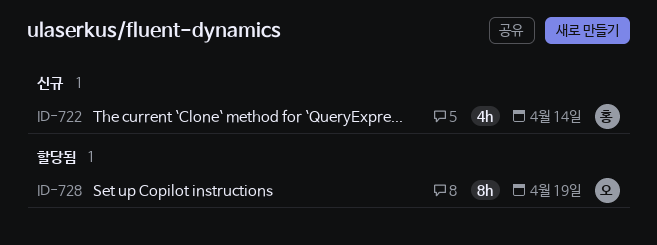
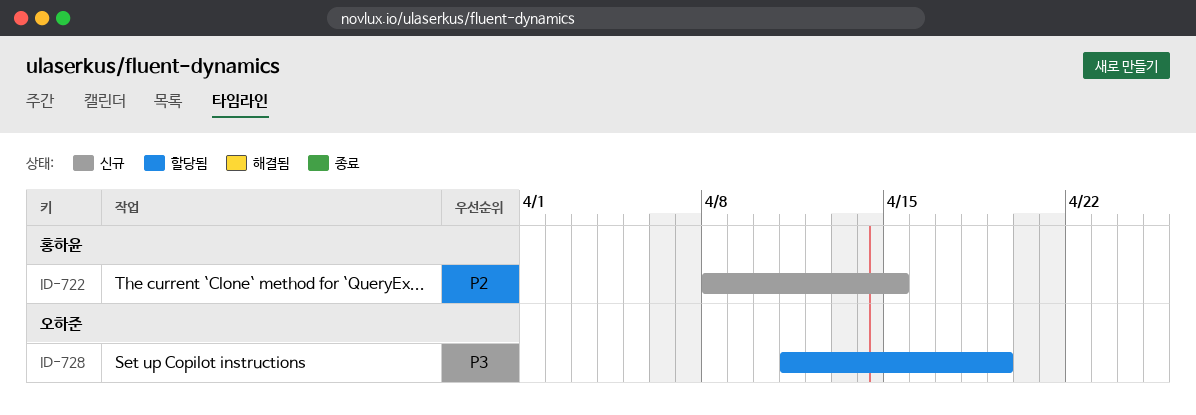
ID-722, due: Apr 14 -> Apr 15

